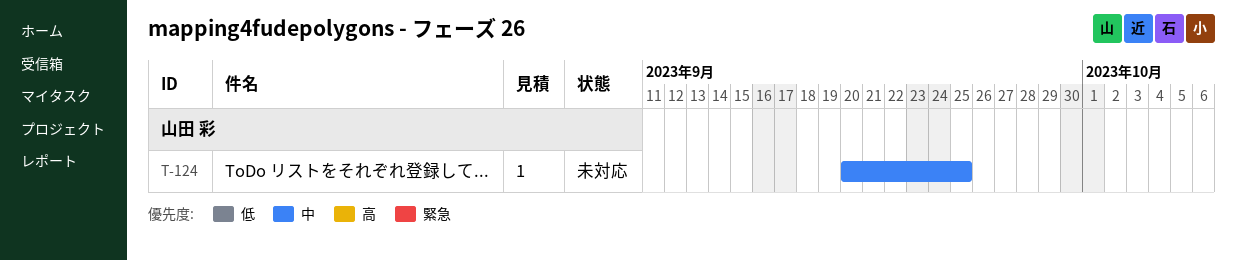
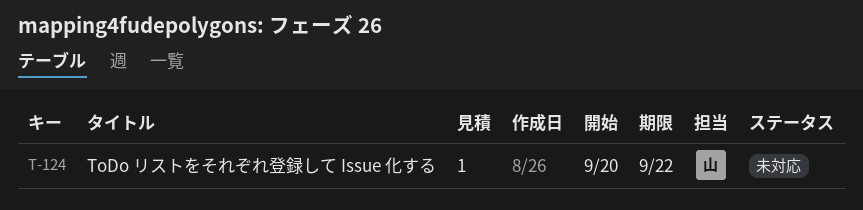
T-124, due: Sep 25 -> Sep 22

